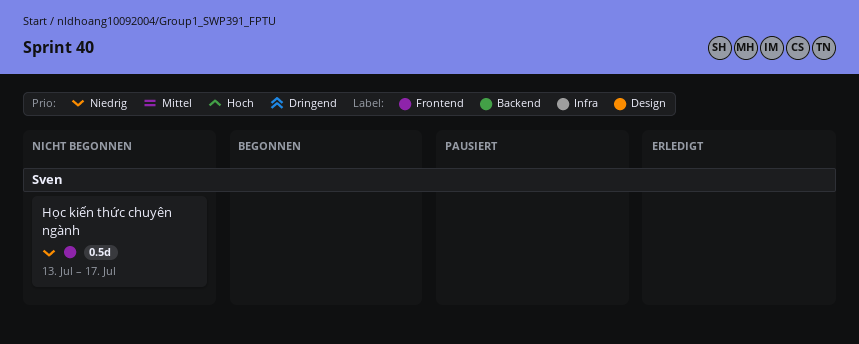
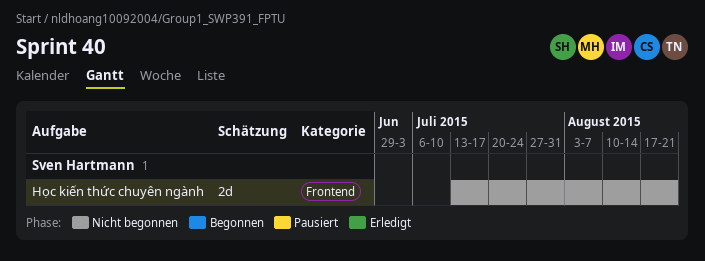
Học kiến thức chuyên ngành, estimate: 0.5d -> 2d
Học kiến thức chuyên ngành, due: Jul 17 -> Aug 21

